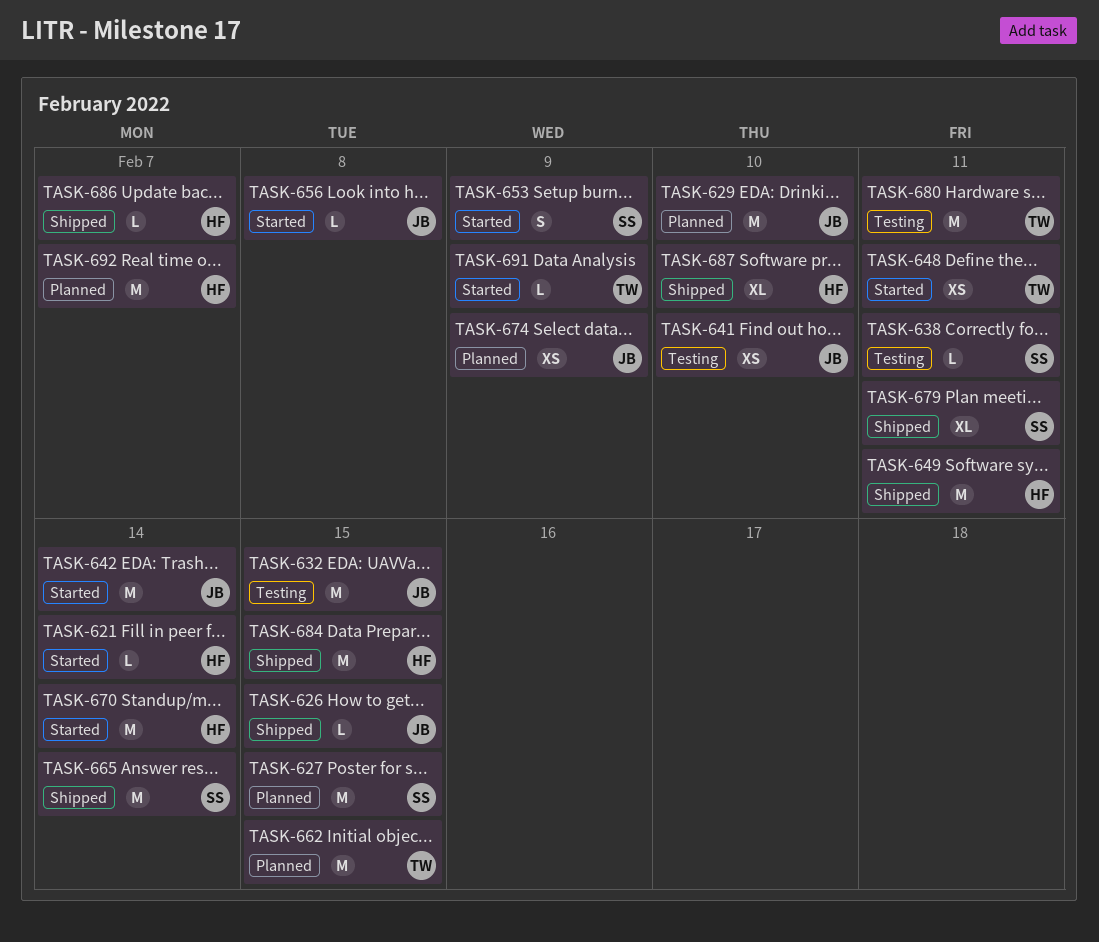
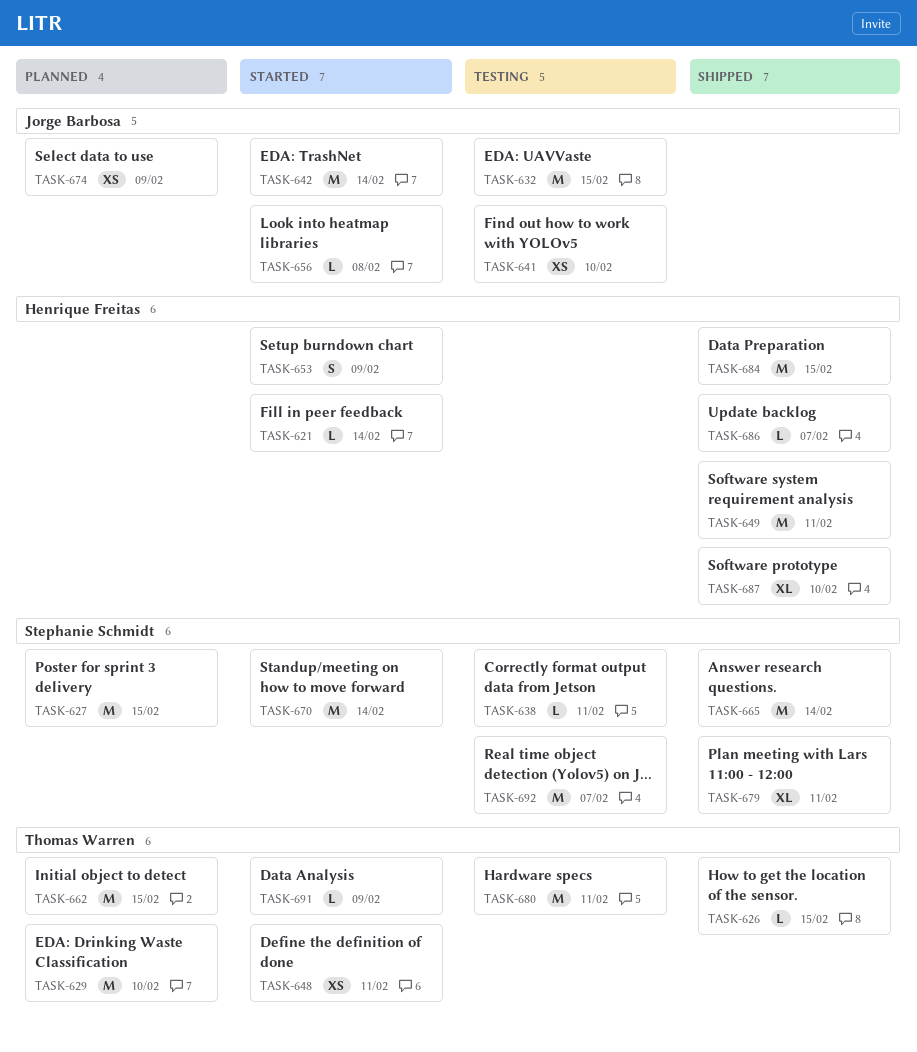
TASK-626, owner: Jorge Barbosa -> Thomas Warren
TASK-629, owner: Jorge Barbosa -> Thomas Warren
TASK-653, owner: Stephanie Schmidt -> Henrique Freitas
TASK-670, owner: Henrique Freitas -> Stephanie Schmidt
TASK-692, status: Planned -> Testing
TASK-692, owner: Henrique Freitas -> Stephanie Schmidt

